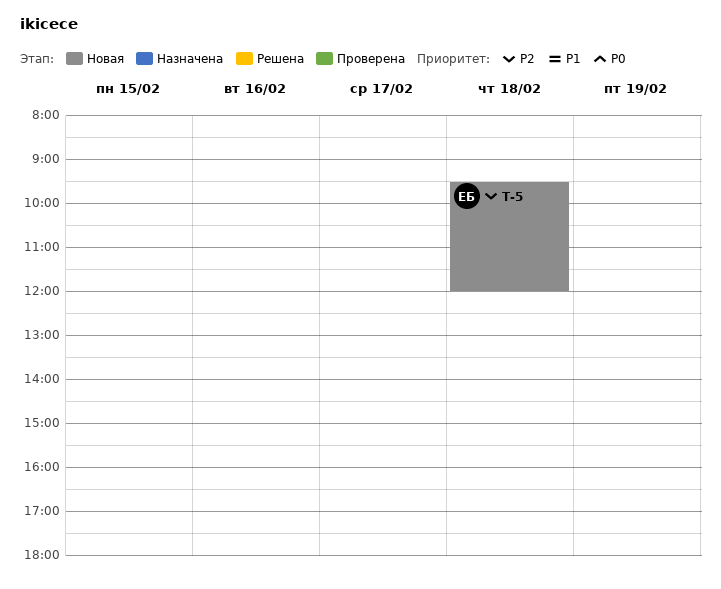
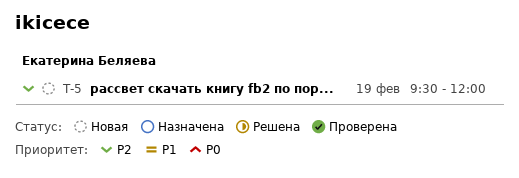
T-5, day: Feb 18 -> Feb 19

